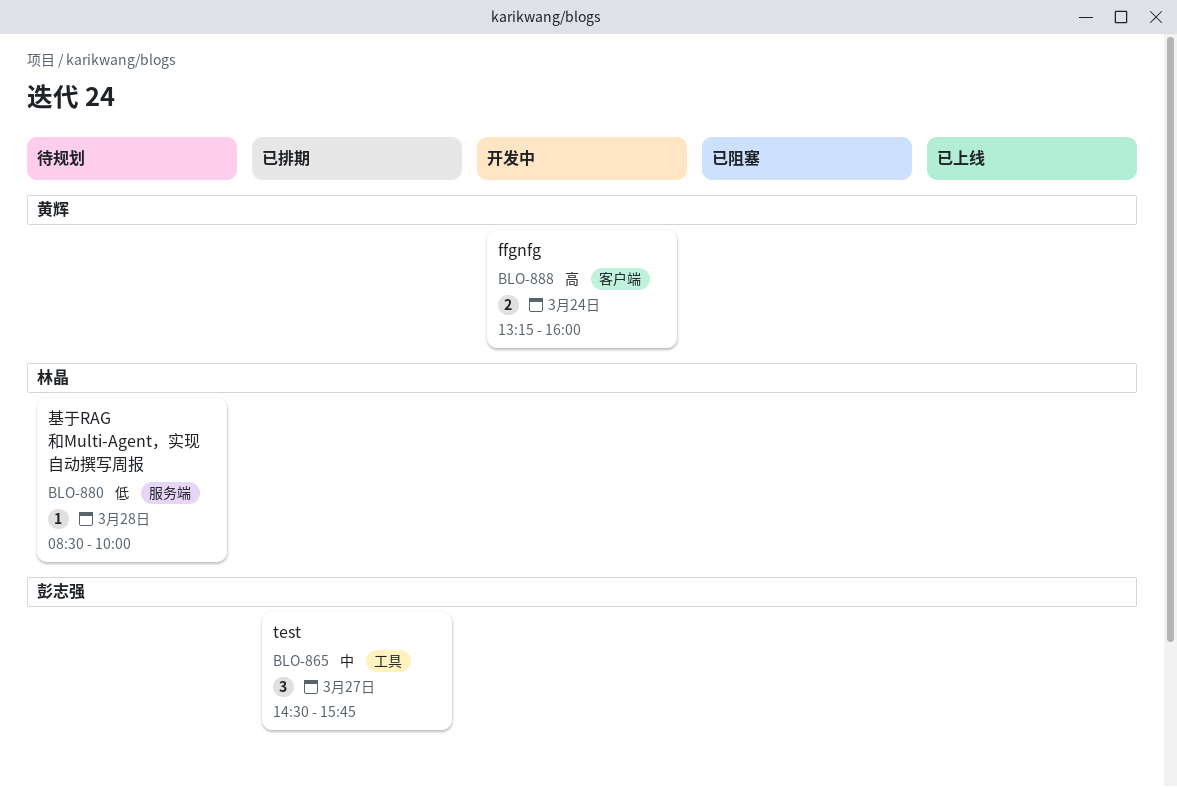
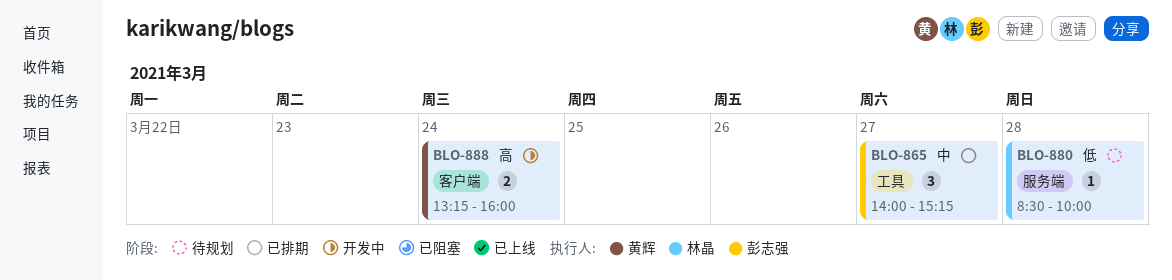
BLO-865, begins: 14:30 -> 14:00
BLO-865, ends: 15:45 -> 15:15

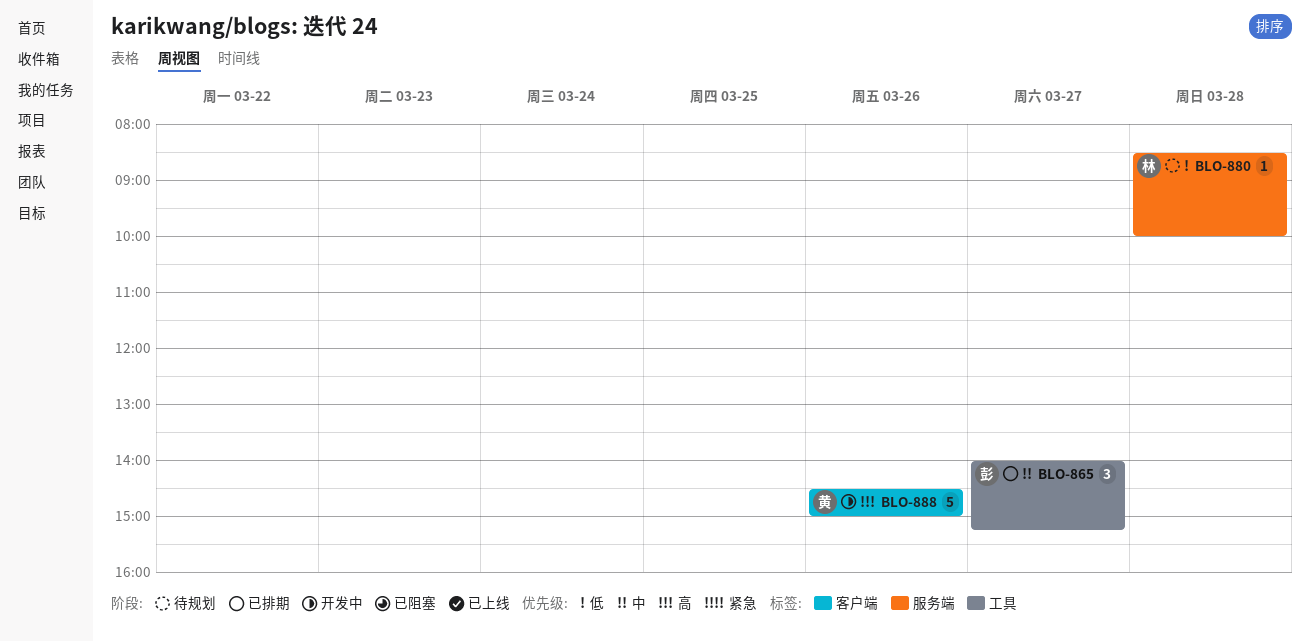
BLO-888, estimate: 2 -> 5
BLO-888, day: Mar 24 -> Mar 26
BLO-888, begins: 13:15 -> 14:30
BLO-888, ends: 16:00 -> 15:00

